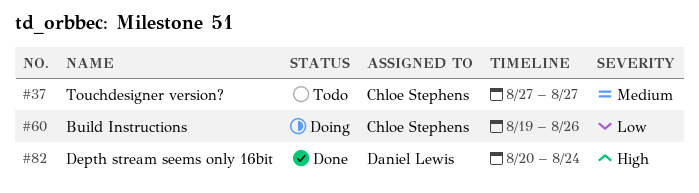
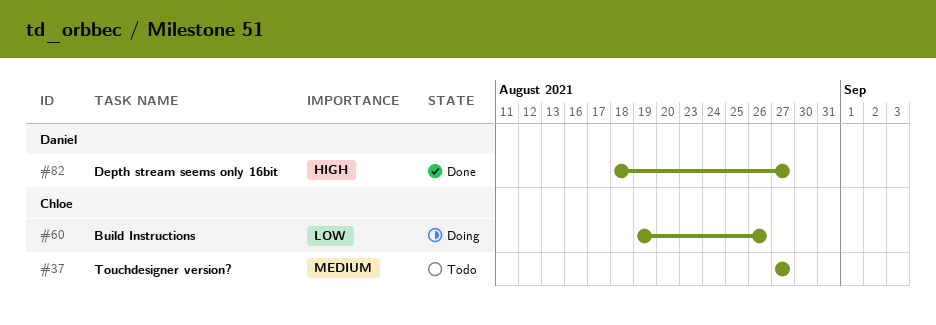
#82, start: Aug 20 -> Aug 18
#82, due: Aug 24 -> Aug 27

